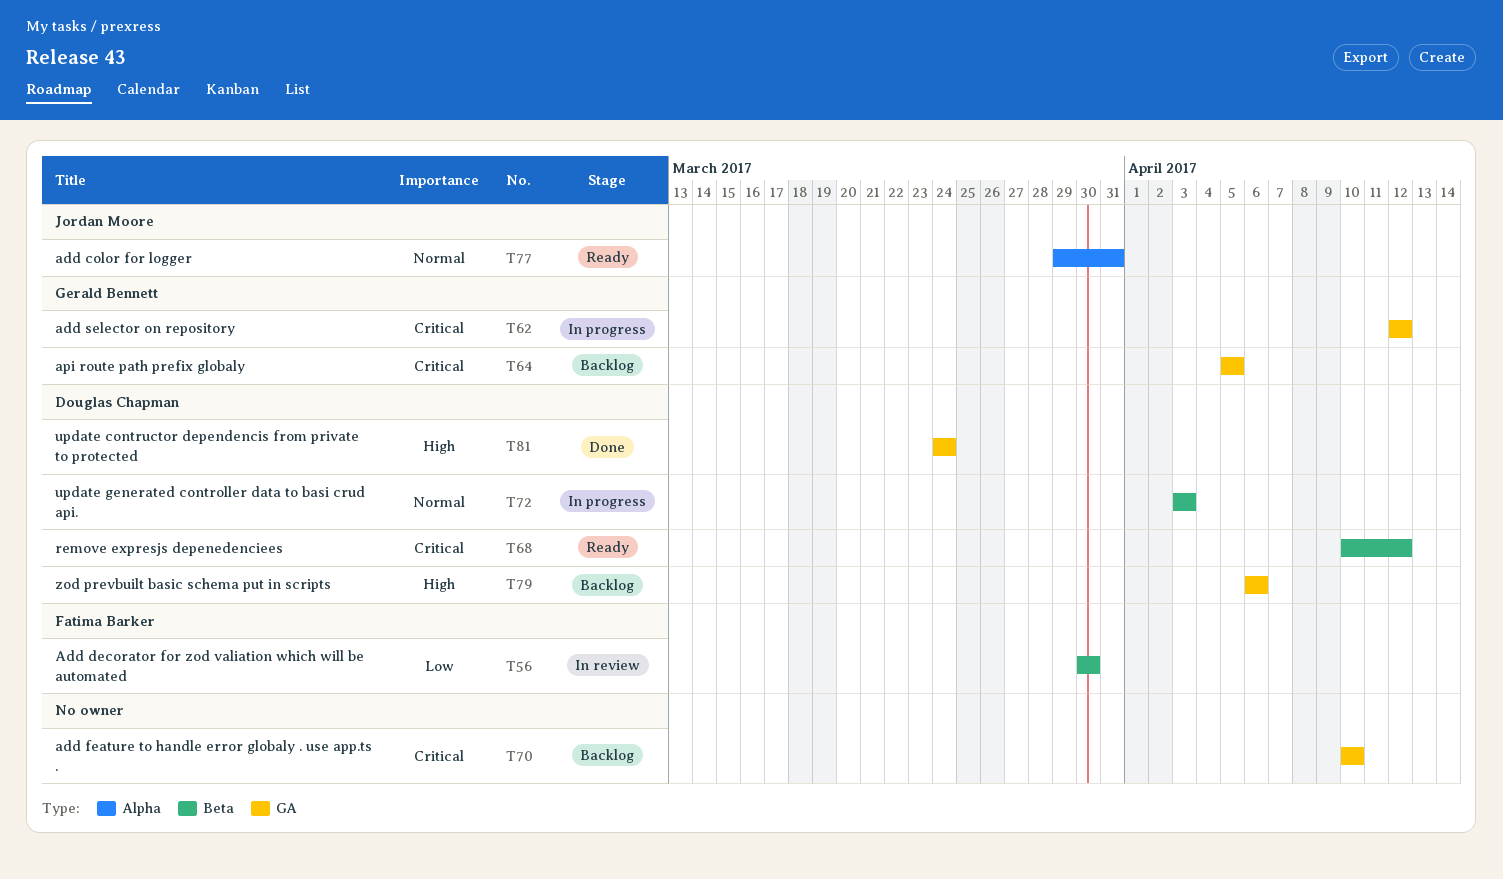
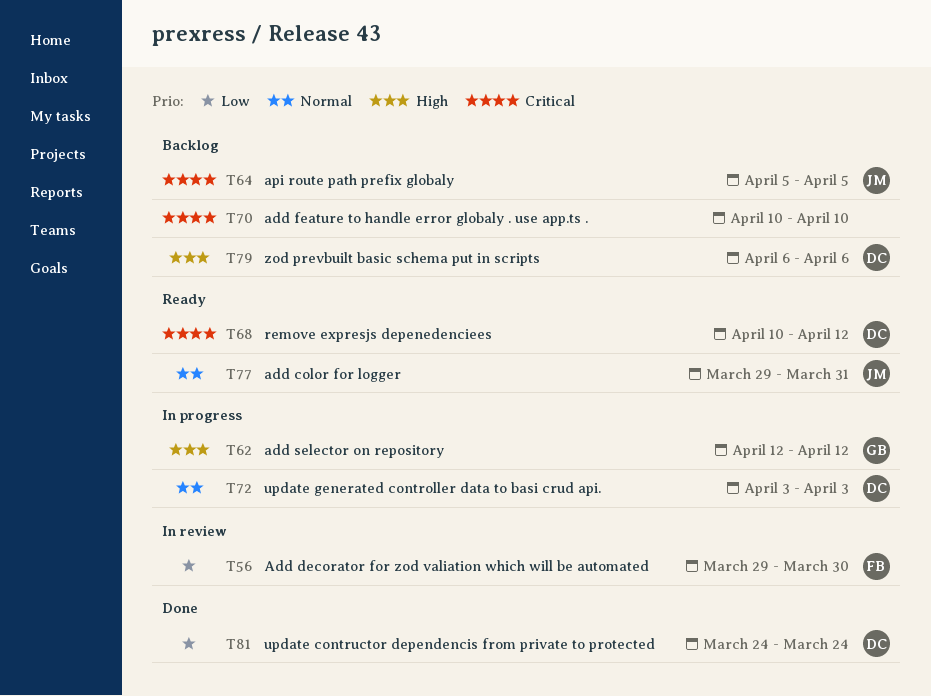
T56, start: Mar 30 -> Mar 29
T62, priority: Critical -> High
T64, owner: Gerald Bennett -> Jordan Moore
T81, priority: High -> Low

